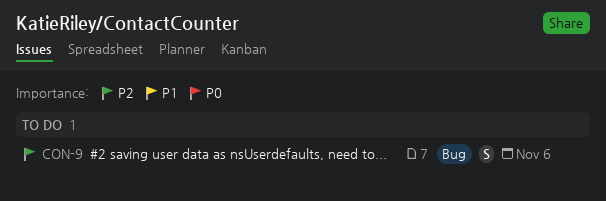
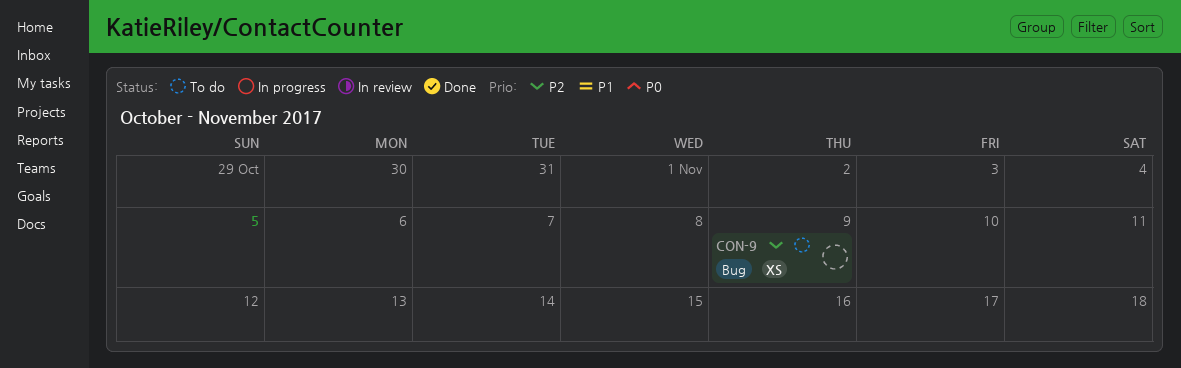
CON-9, estimate: S -> XS
CON-9, due: Nov 6 -> Nov 9

